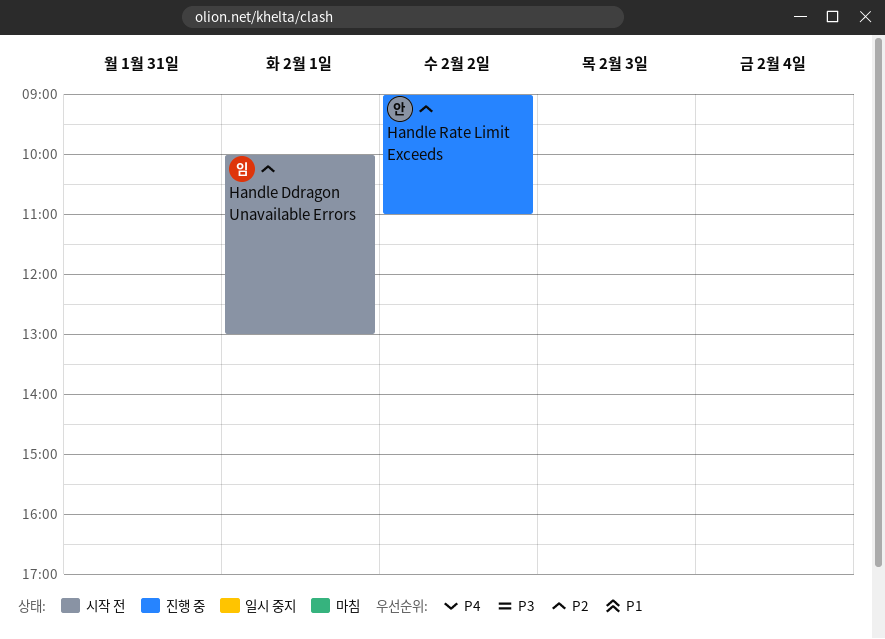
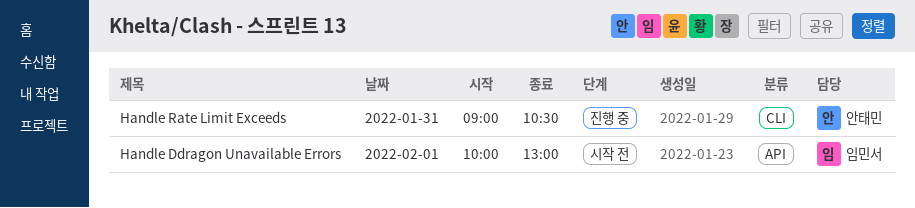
Handle Rate Limit Exceeds, day: Feb 2 -> Jan 31
Handle Rate Limit Exceeds, ends: 11:00 -> 10:30

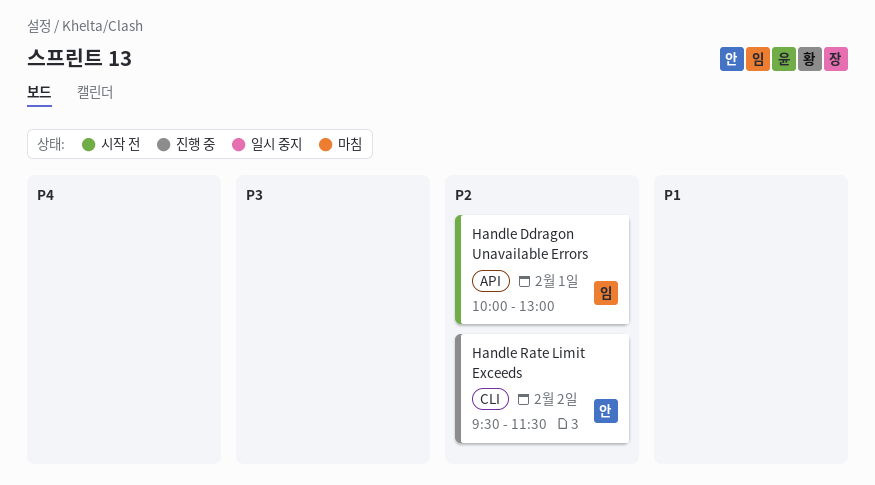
Handle Rate Limit Exceeds, day: Jan 31 -> Feb 2
Handle Rate Limit Exceeds, begins: 09:00 -> 09:30
Handle Rate Limit Exceeds, ends: 10:30 -> 11:30

